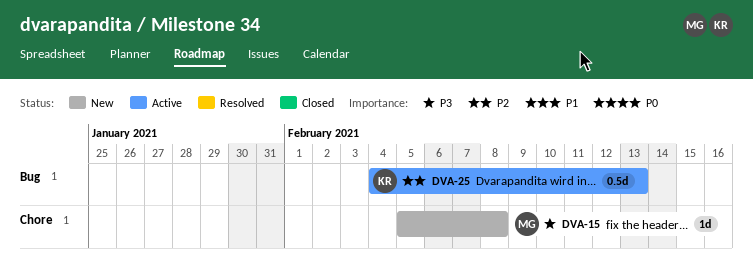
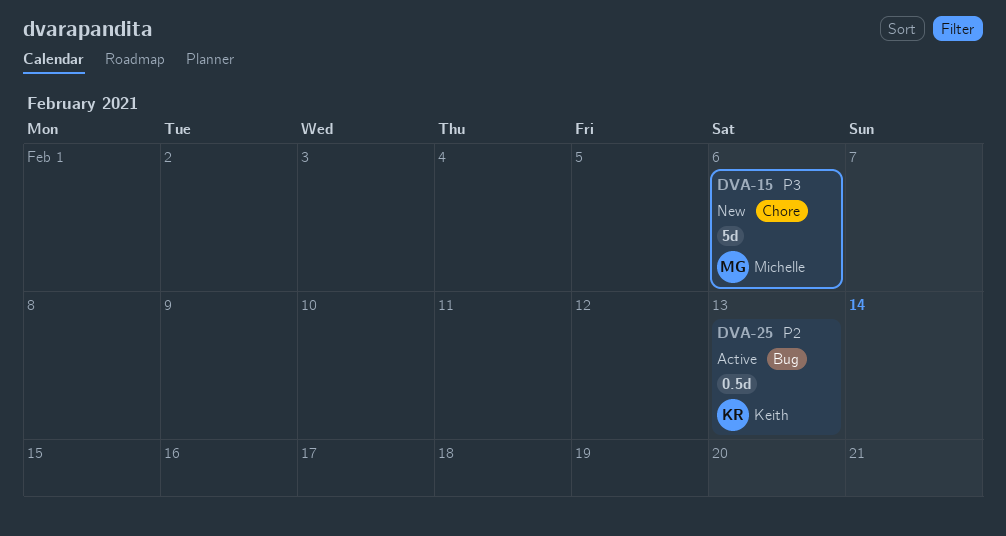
DVA-15, estimate: 1d -> 5d
DVA-15, due: Feb 8 -> Feb 6

